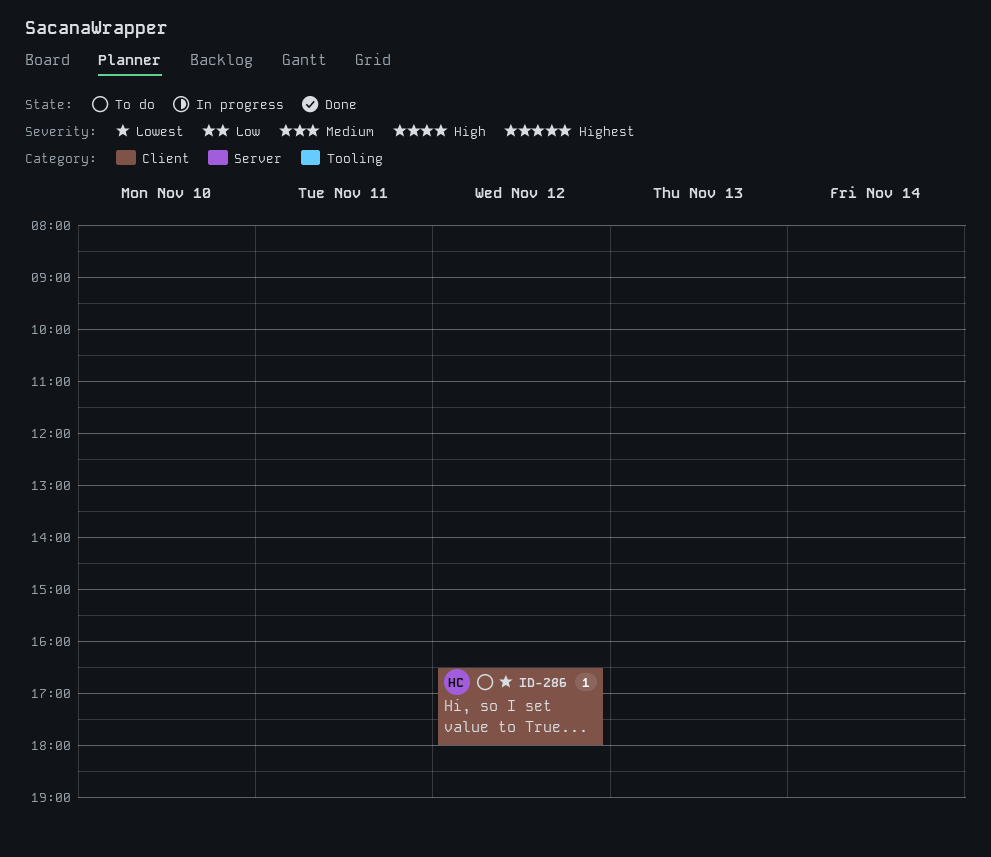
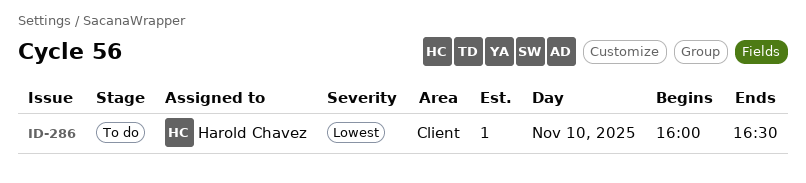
ID-286, day: Nov 12 -> Nov 10
ID-286, begins: 16:30 -> 16:00
ID-286, ends: 18:00 -> 16:30

